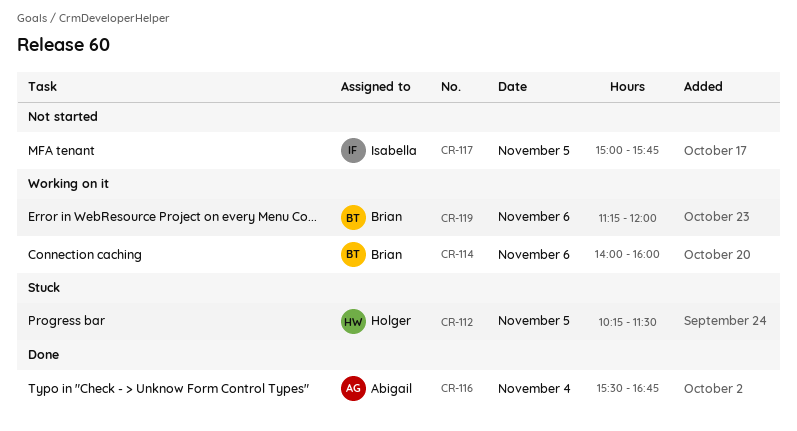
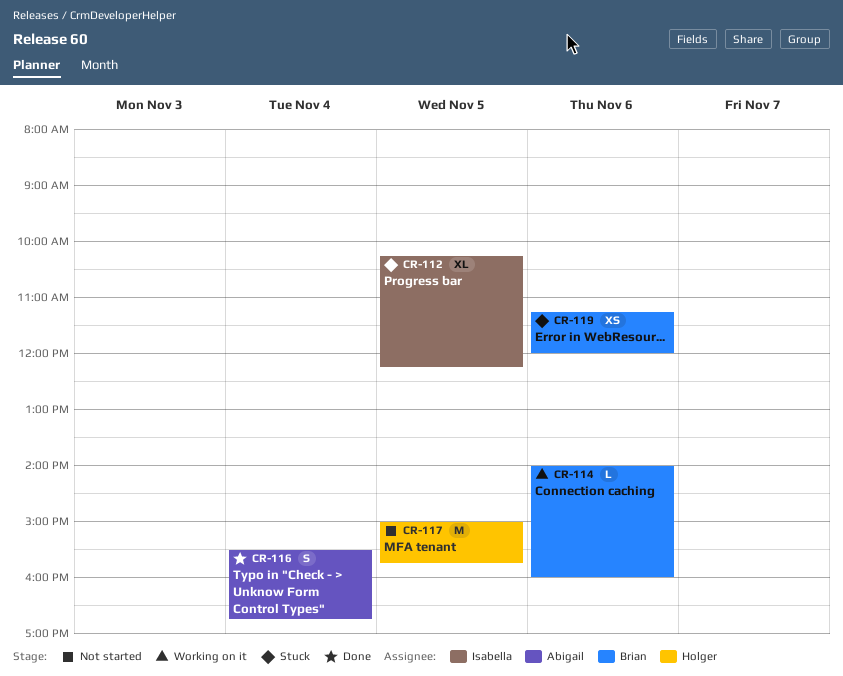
CR-112, owner: Holger -> Isabella
CR-112, ends: 11:30 -> 12:15
CR-117, owner: Isabella -> Holger
CR-119, status: Working on it -> Stuck

